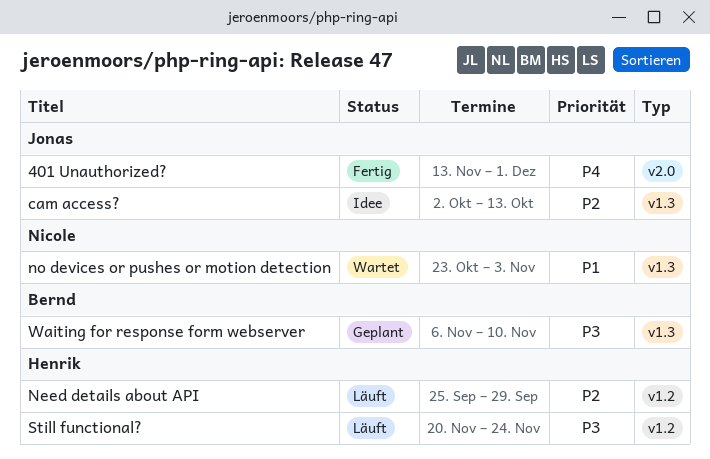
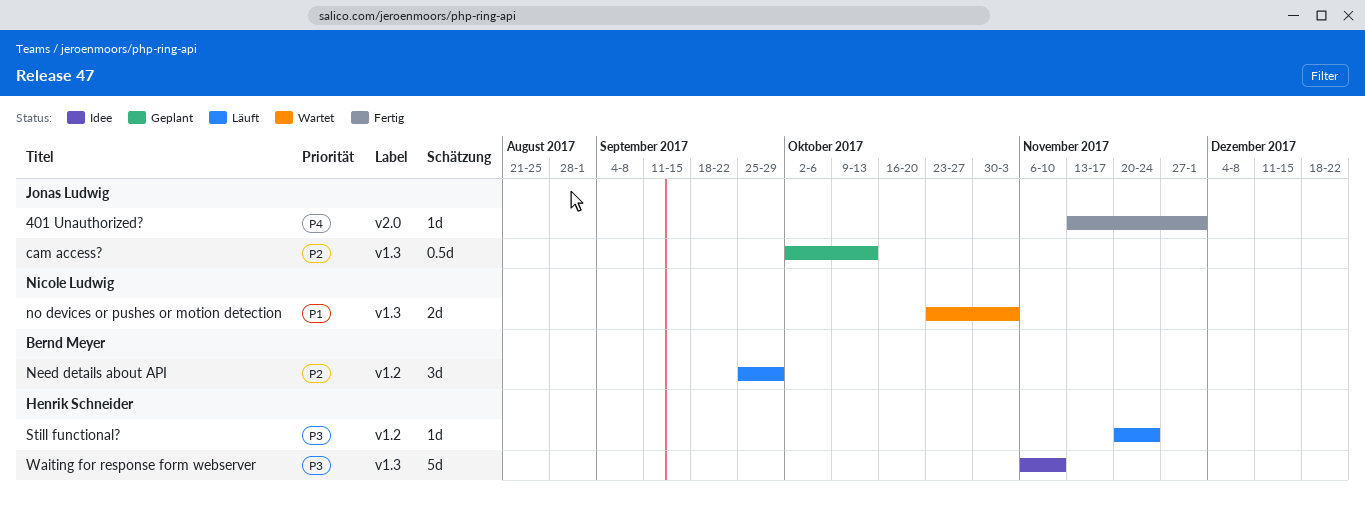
cam access?, status: Idee -> Geplant
Need details about API, owner: Henrik Schneider -> Bernd Meyer
Waiting for response form webserver, status: Geplant -> Idee
Waiting for response form webserver, owner: Bernd Meyer -> Henrik Schneider

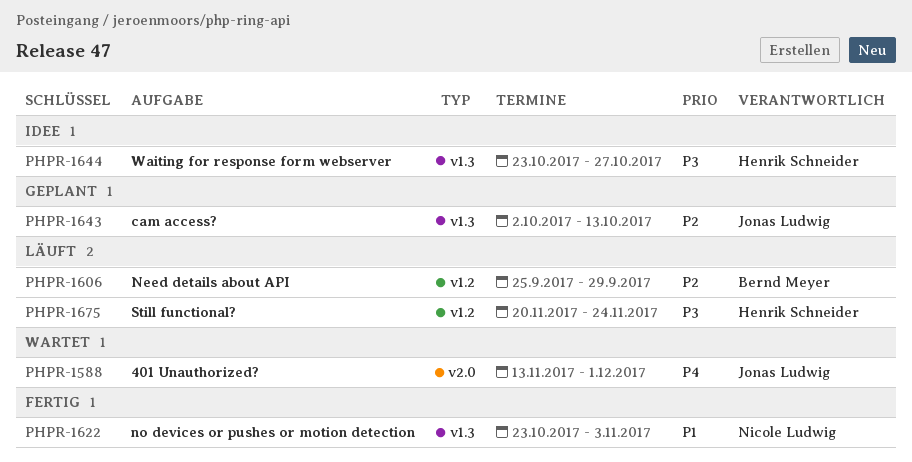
401 Unauthorized?, status: Fertig -> Wartet
no devices or pushes or motion detection, status: Wartet -> Fertig
Waiting for response form webserver, start: Nov 6 -> Oct 23
Waiting for response form webserver, due: Nov 10 -> Oct 27

